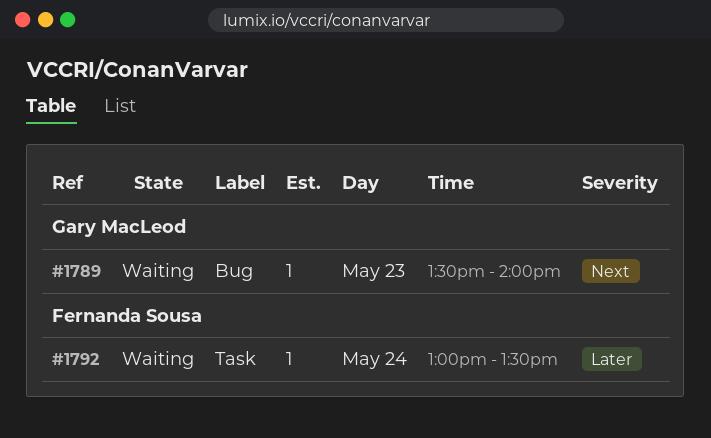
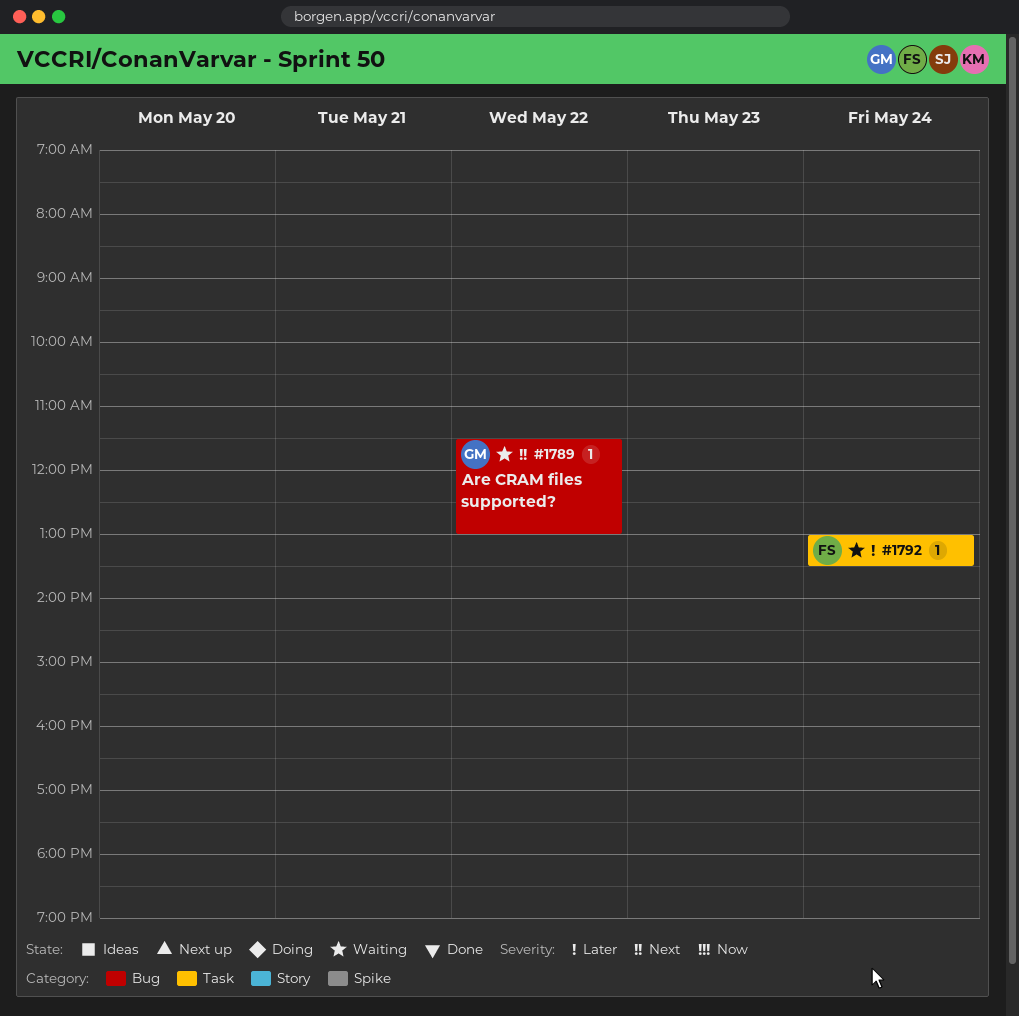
#1789, day: May 23 -> May 22
#1789, begins: 13:30 -> 11:30
#1789, ends: 14:00 -> 13:00

